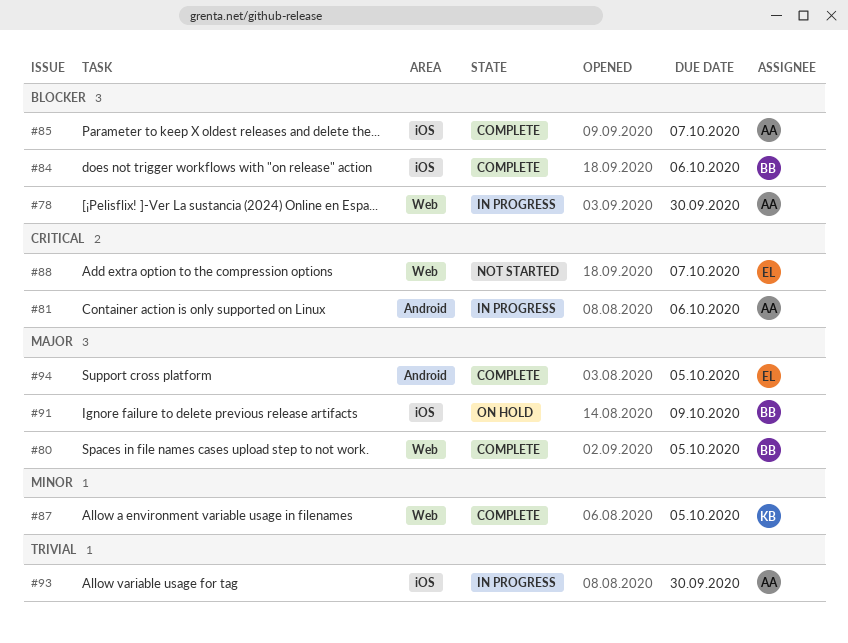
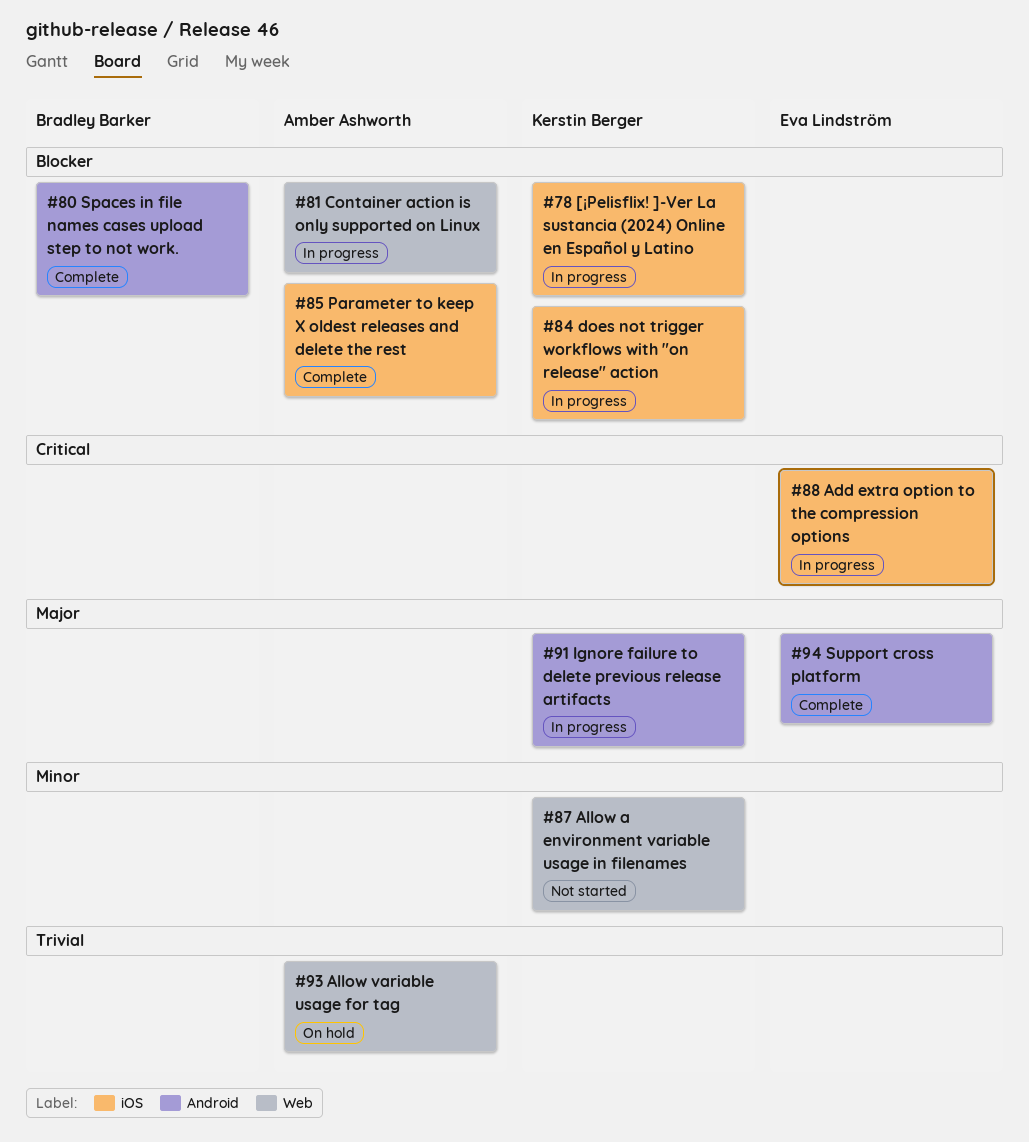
#78, owner: Amber Ashworth -> Kerstin Berger
#78, label: Web -> iOS
#80, priority: Major -> Blocker
#80, label: Web -> Android
#81, priority: Critical -> Blocker
#81, label: Android -> Web
#84, status: Complete -> In progress
#84, owner: Bradley Barker -> Kerstin Berger
#87, status: Complete -> Not started
#88, status: Not started -> In progress
#88, label: Web -> iOS
#91, status: On hold -> In progress
#91, owner: Bradley Barker -> Kerstin Berger
#91, label: iOS -> Android
#93, status: In progress -> On hold
#93, label: iOS -> Web

